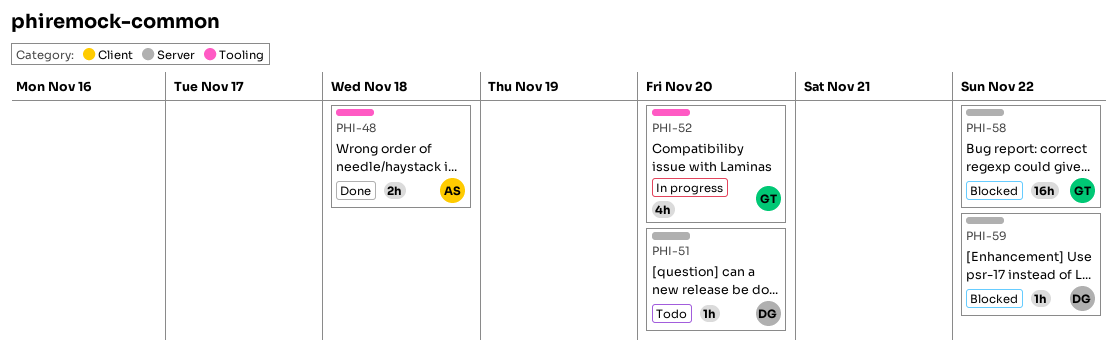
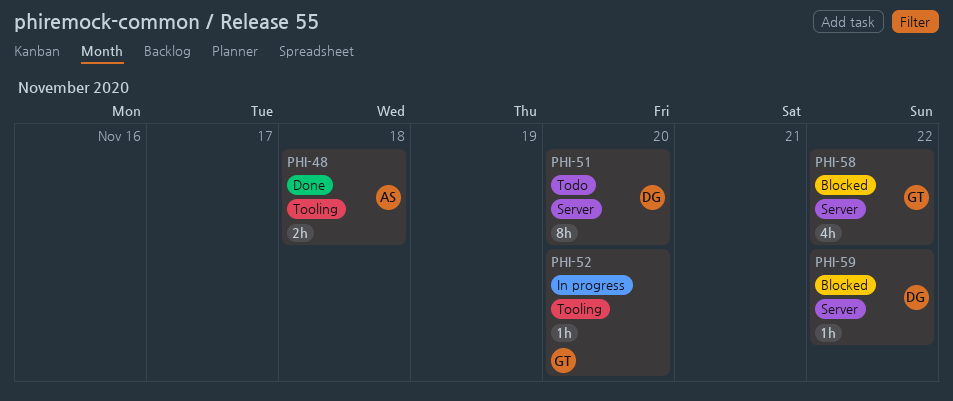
PHI-51, estimate: 1h -> 8h
PHI-52, estimate: 4h -> 1h
PHI-58, estimate: 16h -> 4h

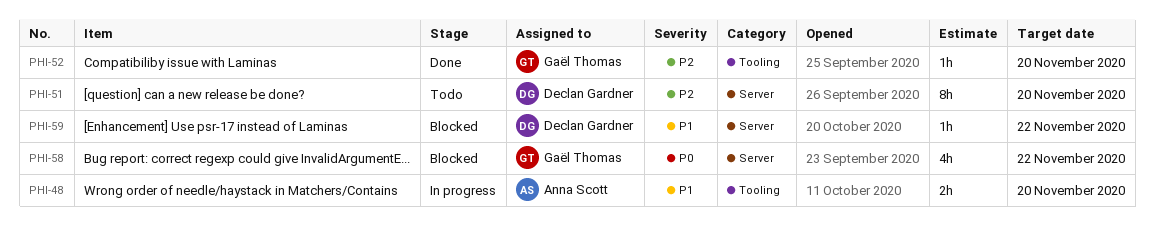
PHI-48, status: Done -> In progress
PHI-48, due: Nov 18 -> Nov 20
PHI-52, status: In progress -> Done

